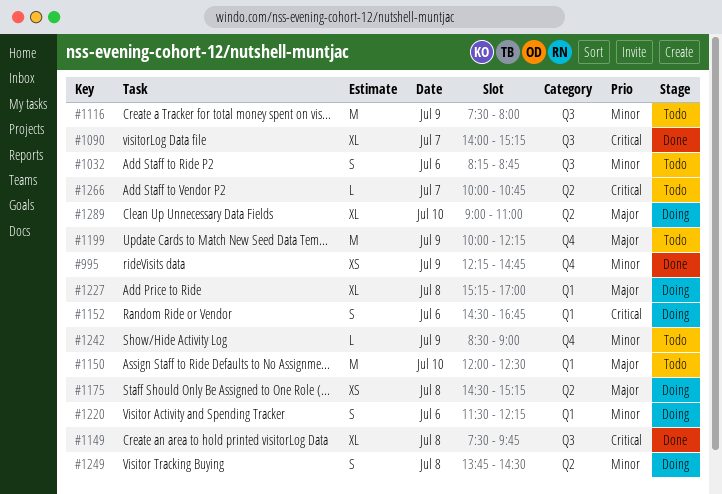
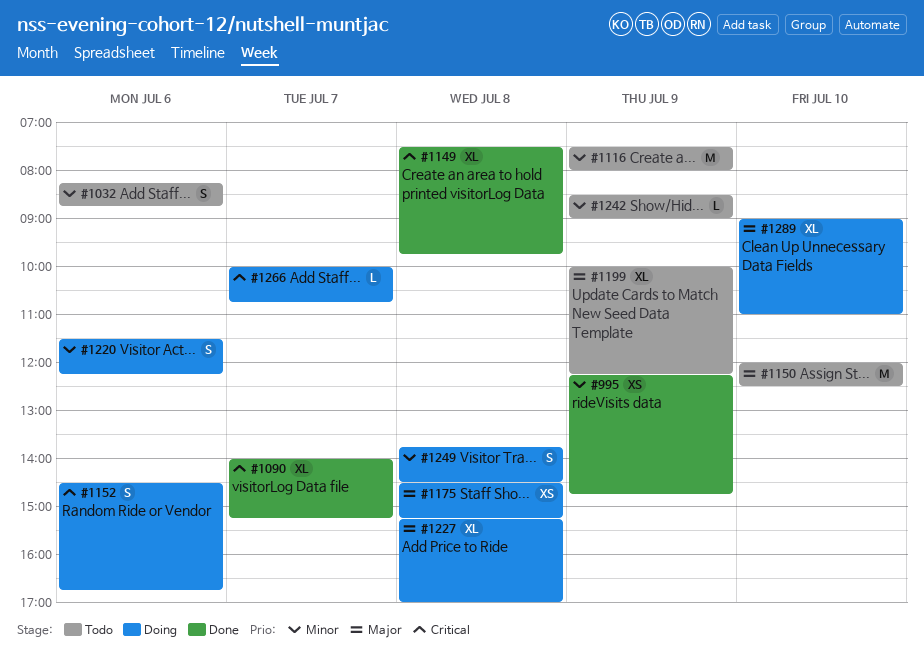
#1199, estimate: M -> XL
#1266, status: Todo -> Doing

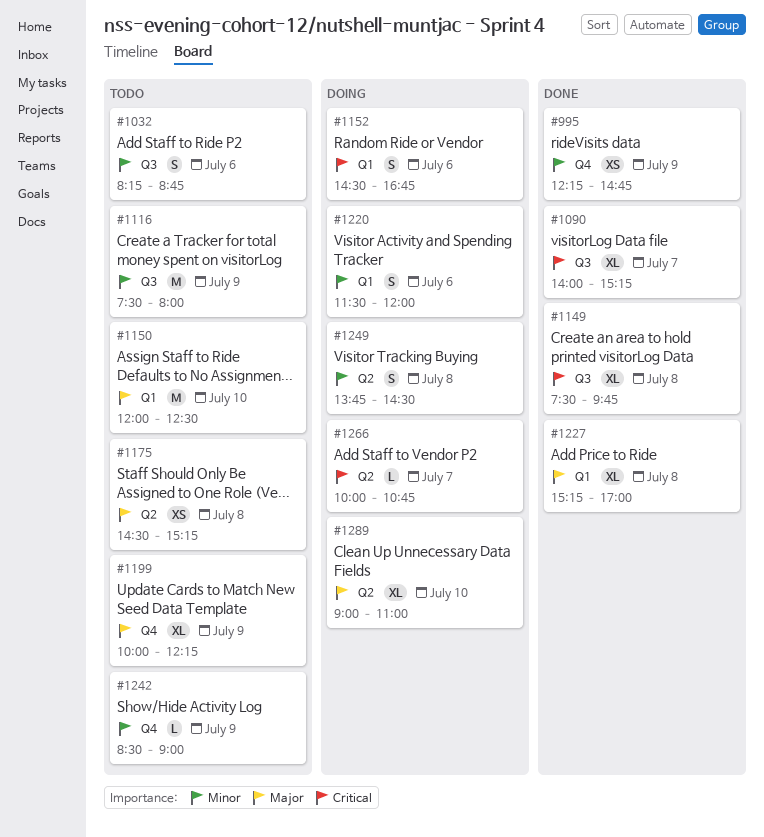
#1175, status: Doing -> Todo
#1220, ends: 12:15 -> 12:00
#1227, status: Doing -> Done

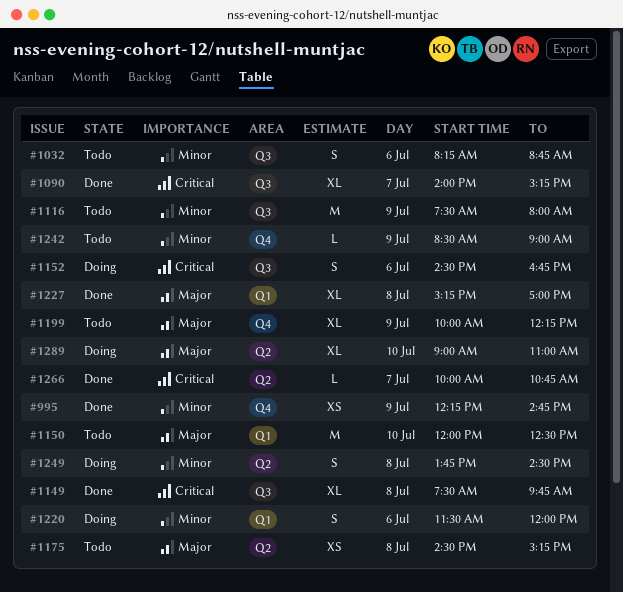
#1152, label: Q1 -> Q3
#1266, status: Doing -> Done

